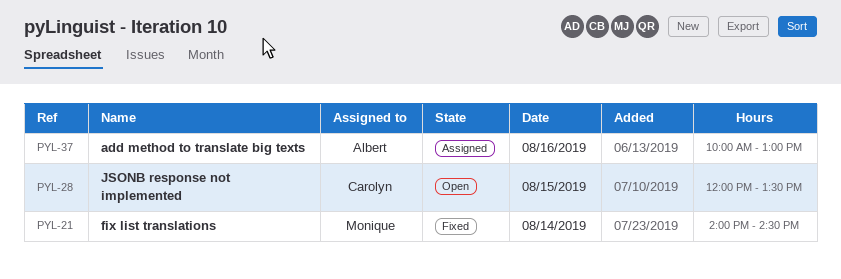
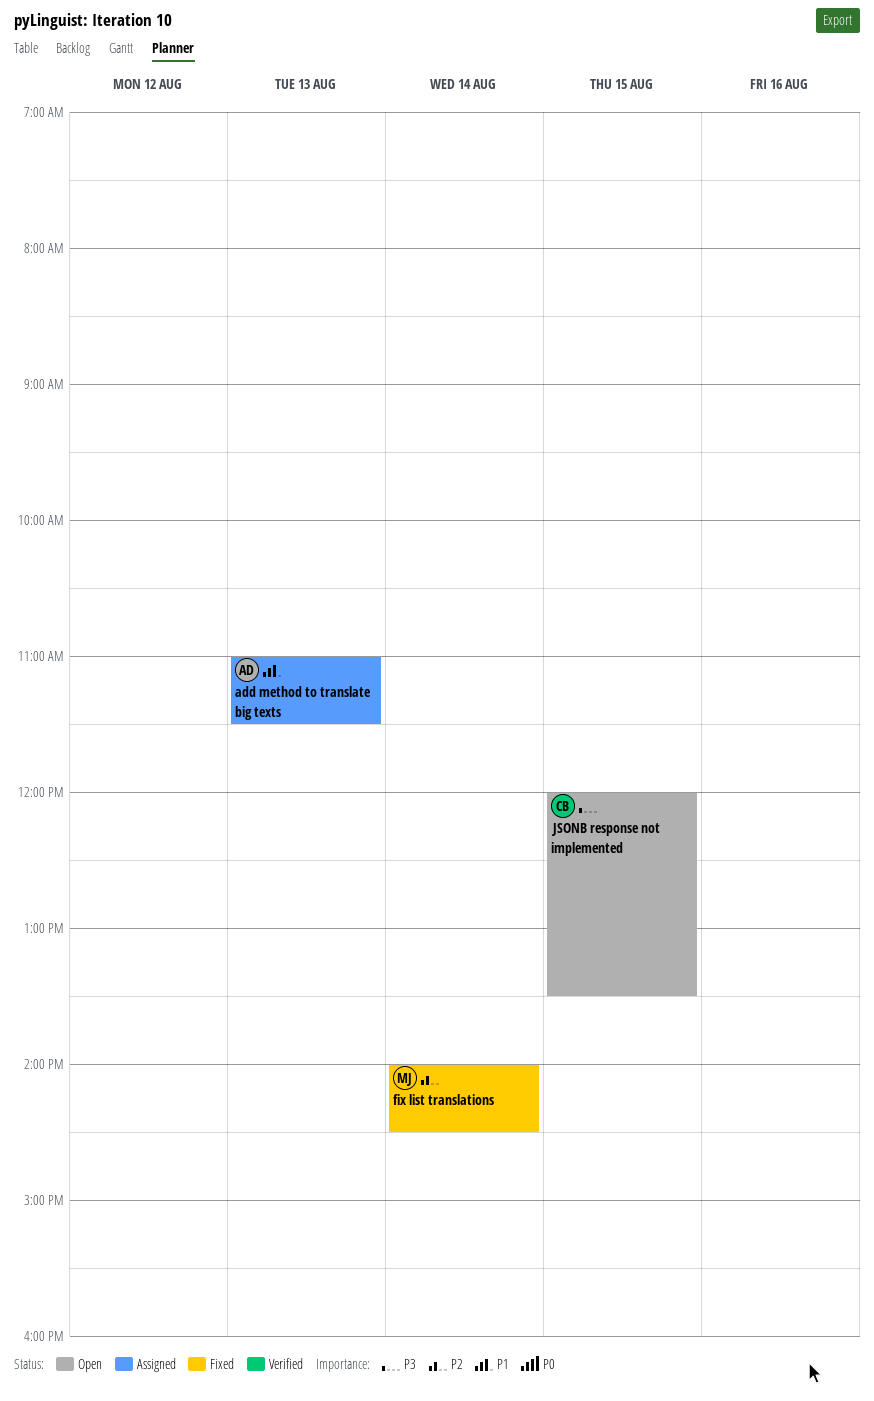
add method to translate big texts, day: Aug 16 -> Aug 13
add method to translate big texts, begins: 10:00 -> 11:00
add method to translate big texts, ends: 13:00 -> 11:30

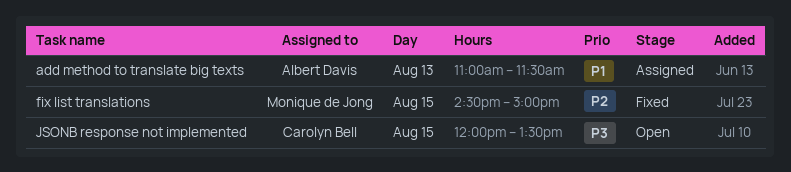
fix list translations, day: Aug 14 -> Aug 15
fix list translations, begins: 14:00 -> 14:30
fix list translations, ends: 14:30 -> 15:00

